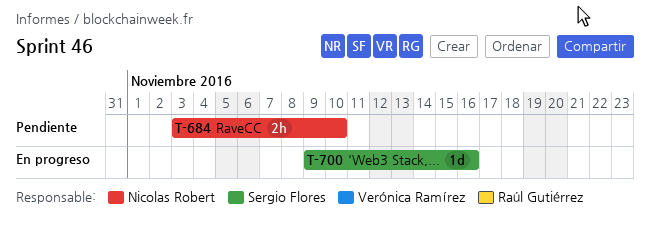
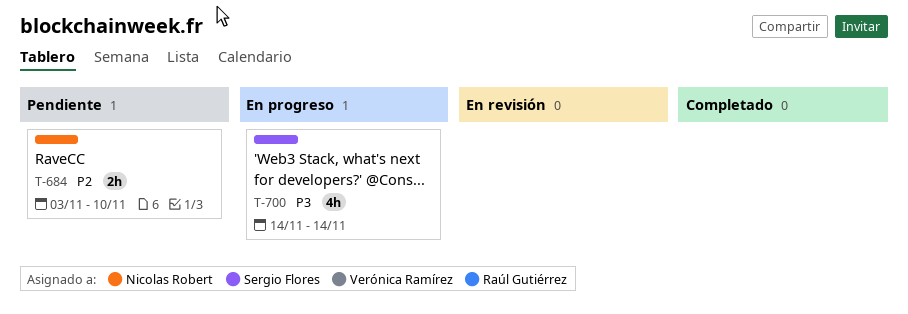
T-700, estimate: 1d -> 4h
T-700, start: Nov 9 -> Nov 14
T-700, due: Nov 16 -> Nov 14

